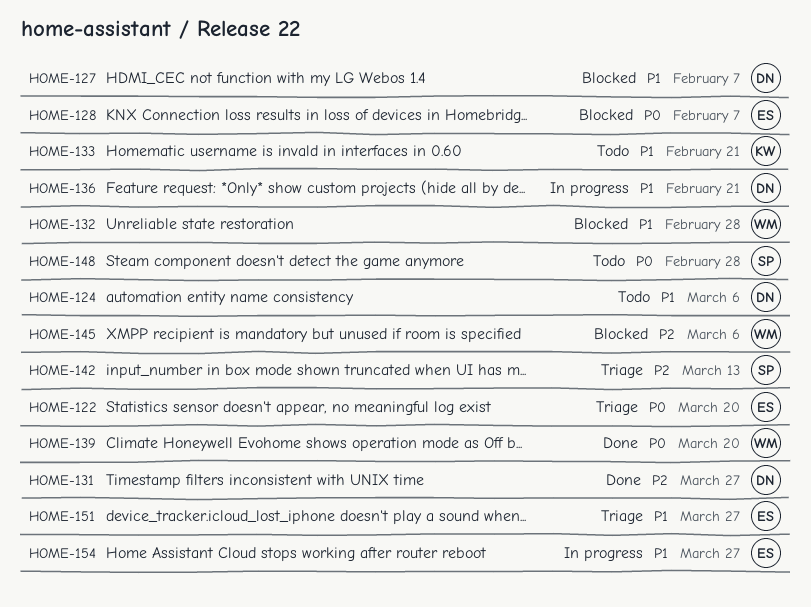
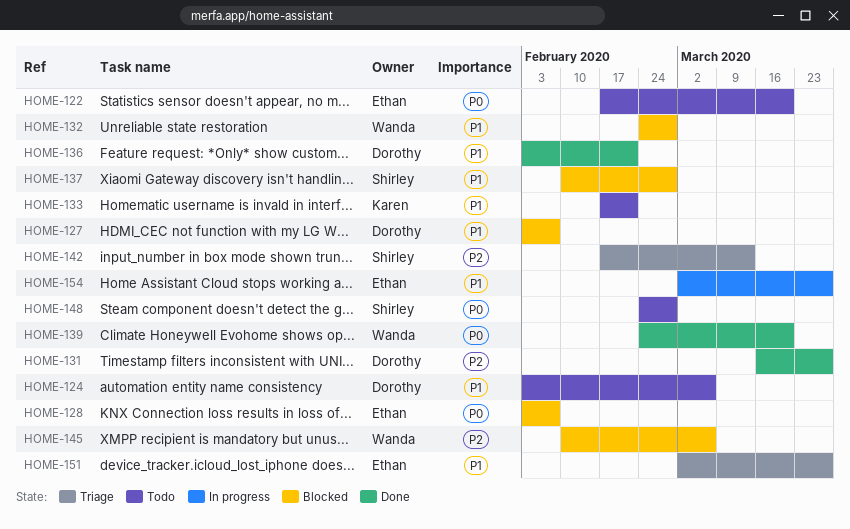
HOME-122, status: Triage -> Todo
HOME-136, status: In progress -> Done
HOME-137: none -> present

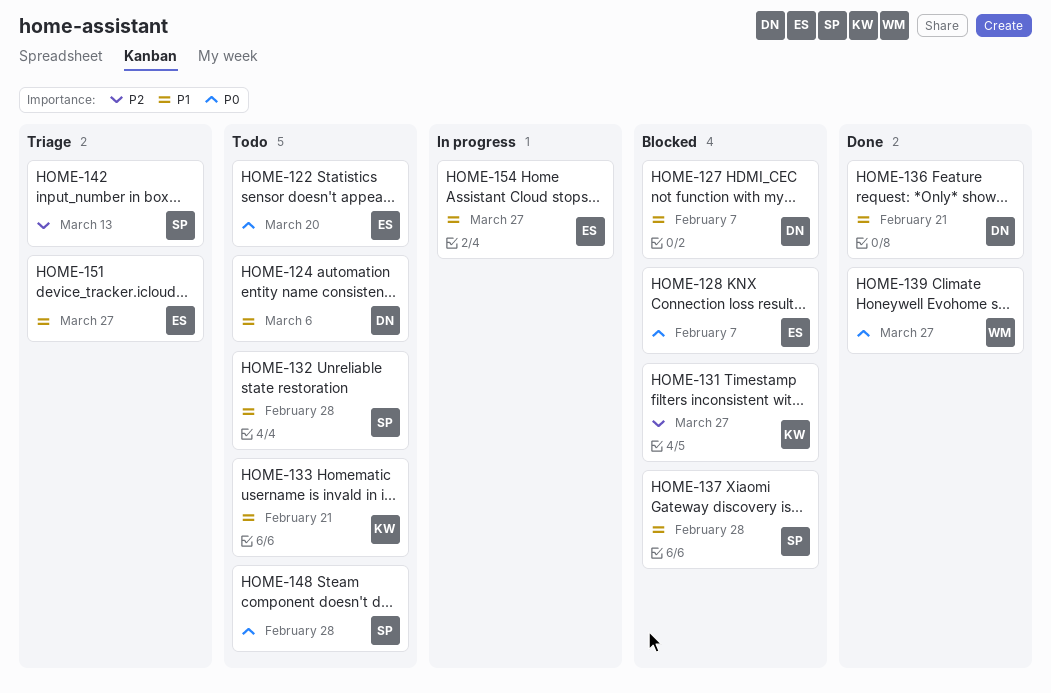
HOME-131, status: Done -> Blocked
HOME-131, owner: Dorothy -> Karen
HOME-132, status: Blocked -> Todo
HOME-132, owner: Wanda -> Shirley
HOME-139, due: Mar 20 -> Mar 27
HOME-145: present -> none

